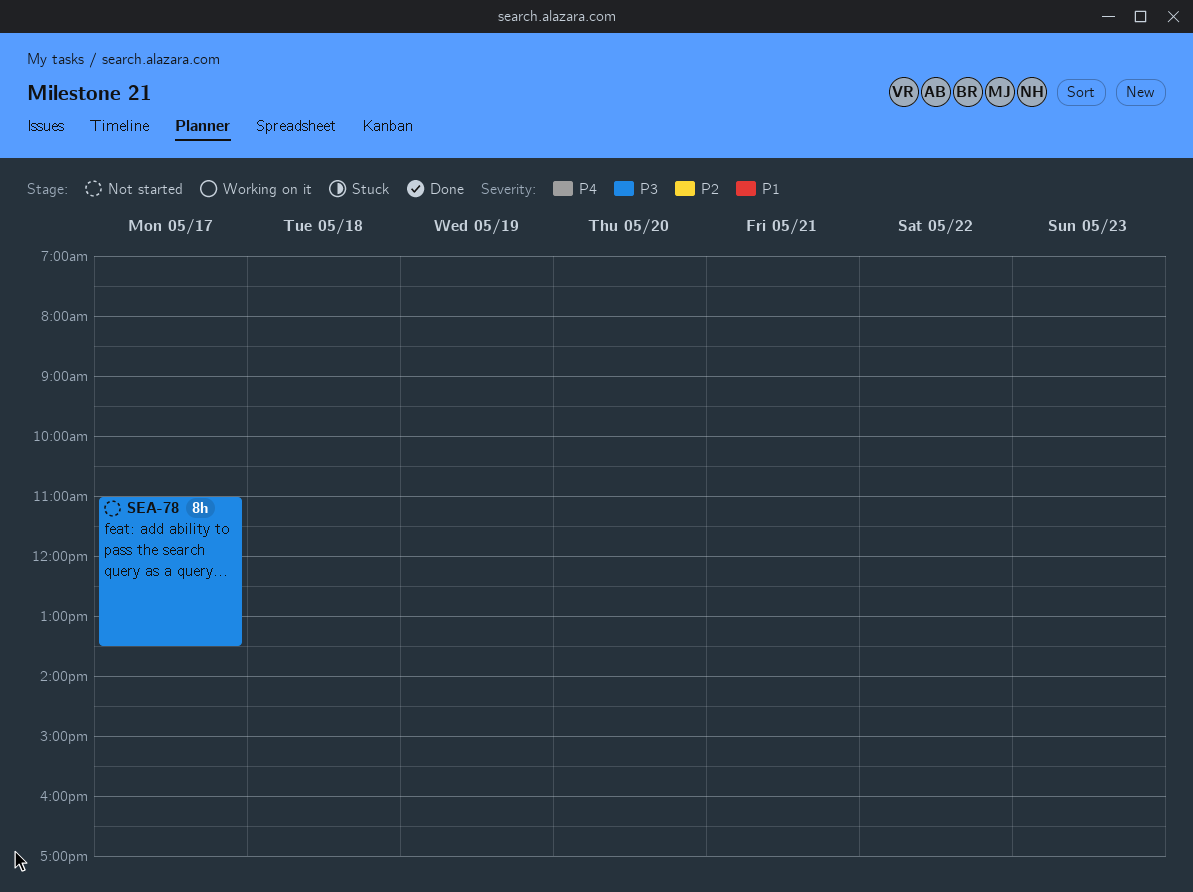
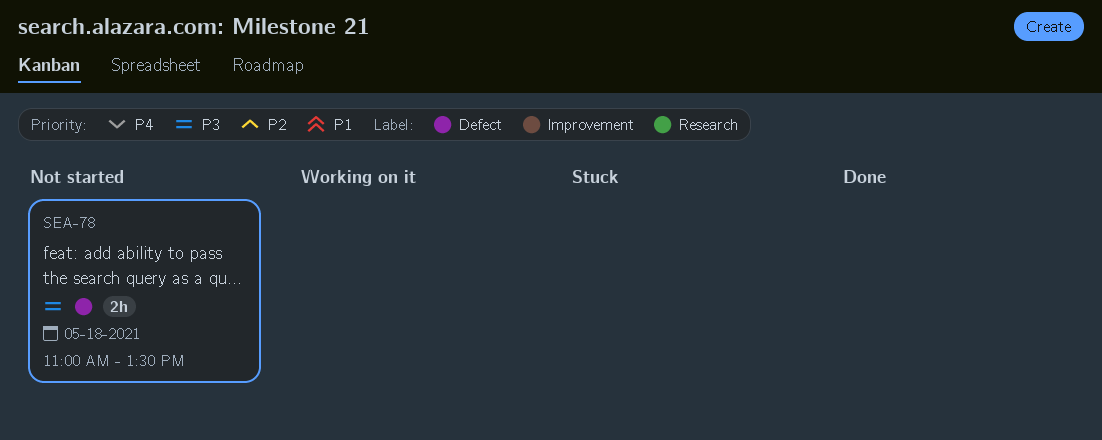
SEA-78, estimate: 8h -> 2h
SEA-78, day: May 17 -> May 18

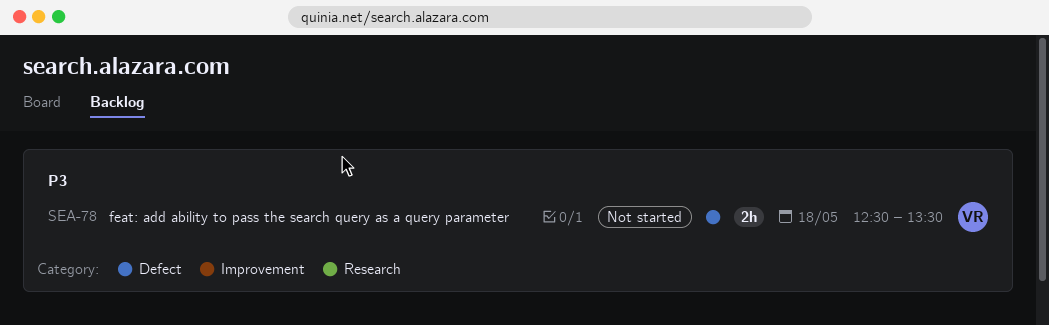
SEA-78, begins: 11:00 -> 12:30

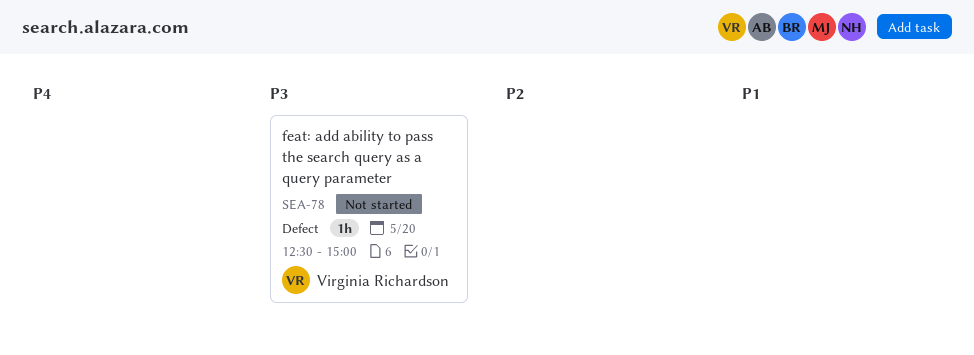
SEA-78, estimate: 2h -> 1h
SEA-78, day: May 18 -> May 20
SEA-78, ends: 13:30 -> 15:00

